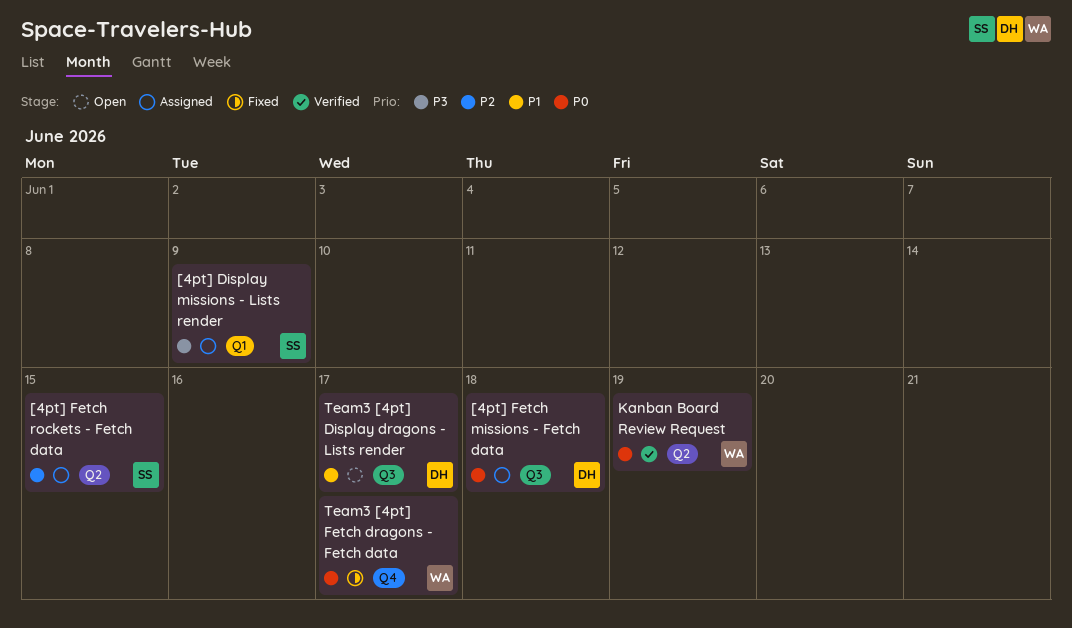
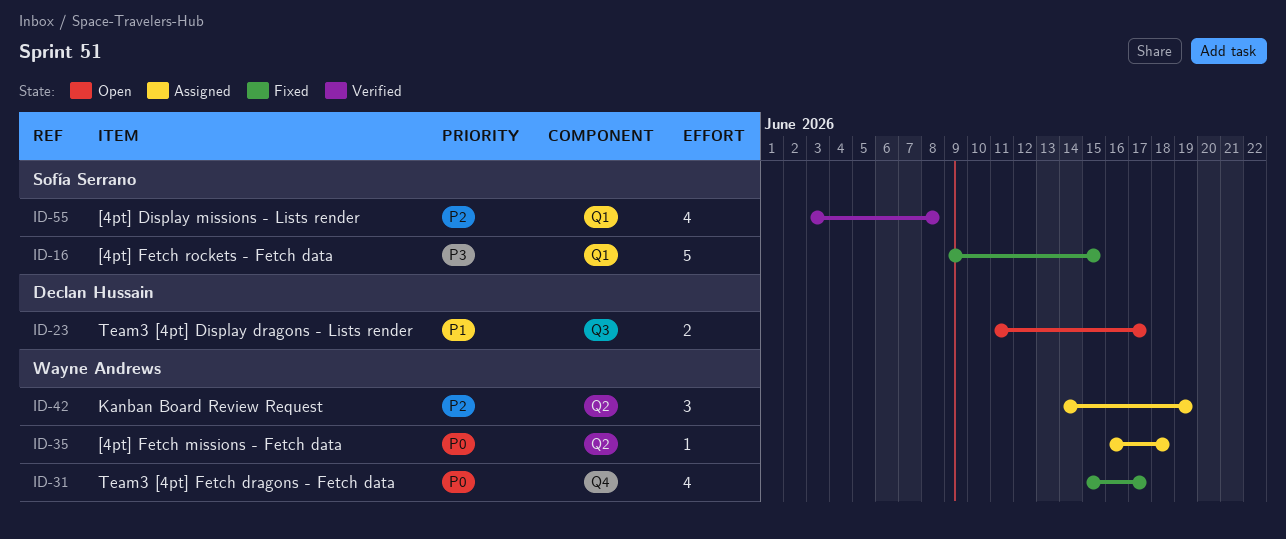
[4pt] Display missions - Lists render, status: Assigned -> Verified
[4pt] Display missions - Lists render, priority: P3 -> P2
[4pt] Display missions - Lists render, due: Jun 9 -> Jun 8
[4pt] Fetch missions - Fetch data, owner: Declan Hussain -> Wayne Andrews
[4pt] Fetch missions - Fetch data, label: Q3 -> Q2
[4pt] Fetch rockets - Fetch data, status: Assigned -> Fixed
[4pt] Fetch rockets - Fetch data, priority: P2 -> P3
[4pt] Fetch rockets - Fetch data, label: Q2 -> Q1
Kanban Board Review Request, status: Verified -> Assigned
Kanban Board Review Request, priority: P0 -> P2

